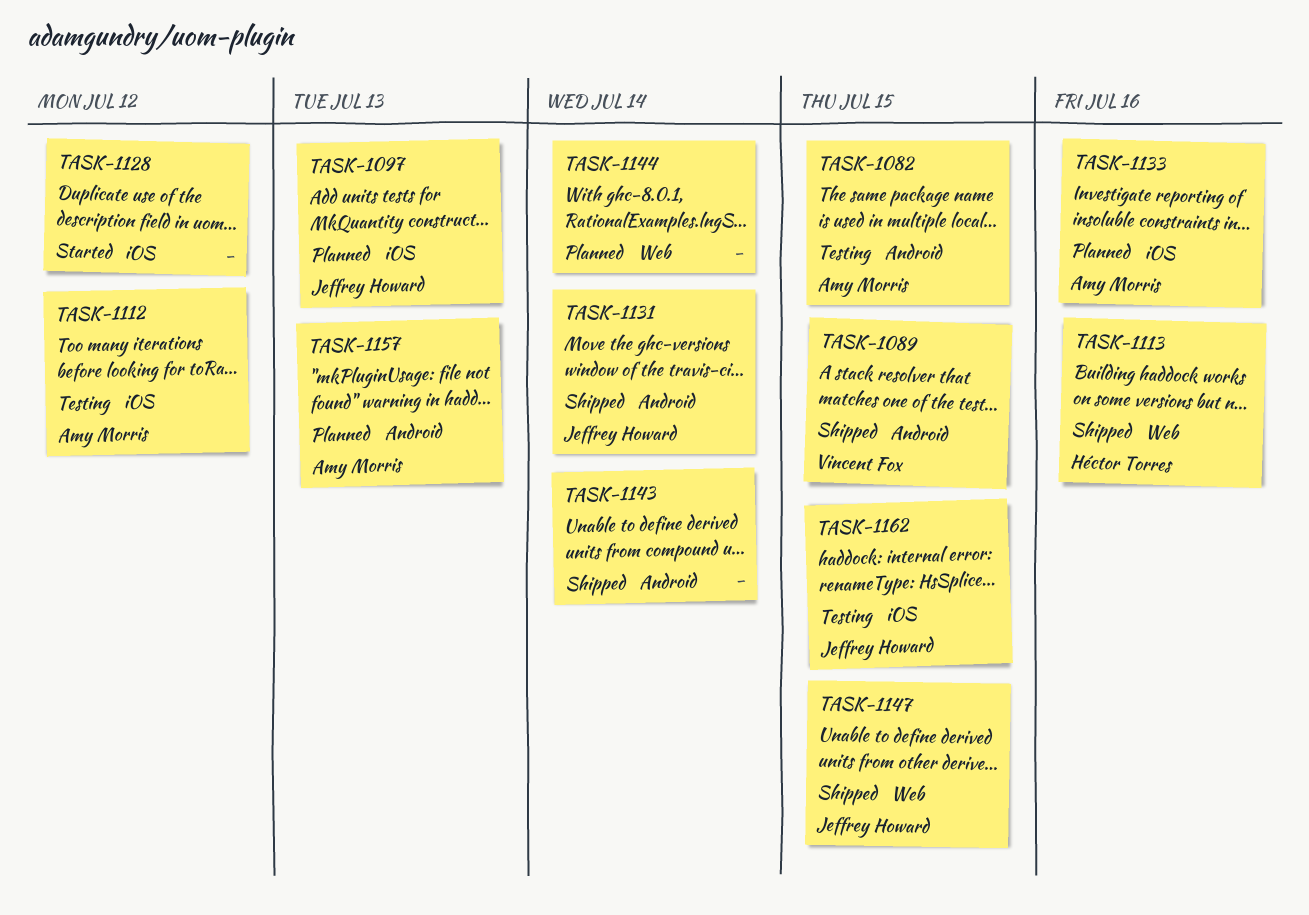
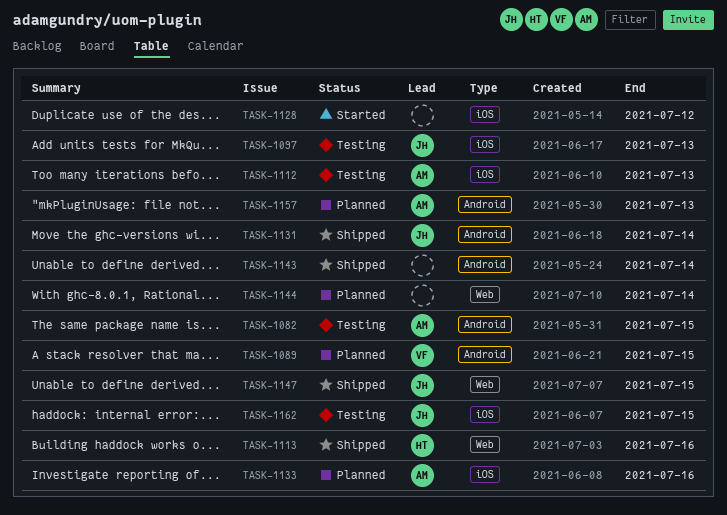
TASK-1089, status: Shipped -> Planned
TASK-1097, status: Planned -> Testing
TASK-1112, due: Jul 12 -> Jul 13

